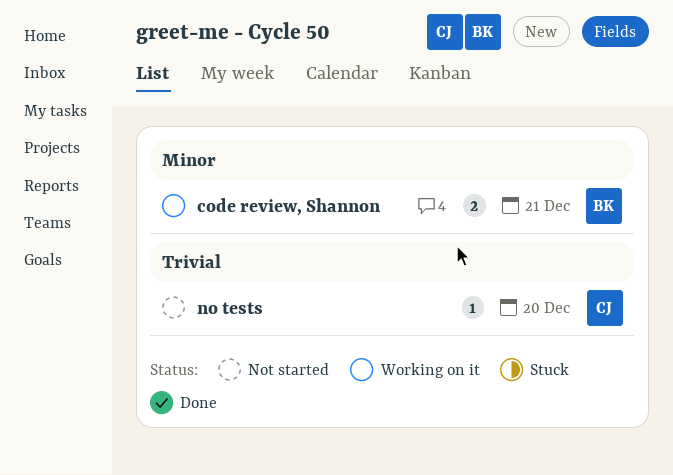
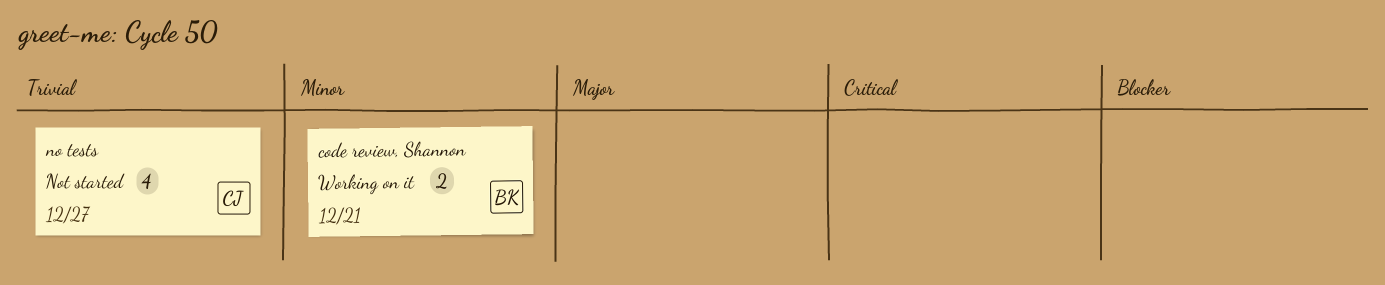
no tests, estimate: 1 -> 4
no tests, due: Dec 20 -> Dec 27

